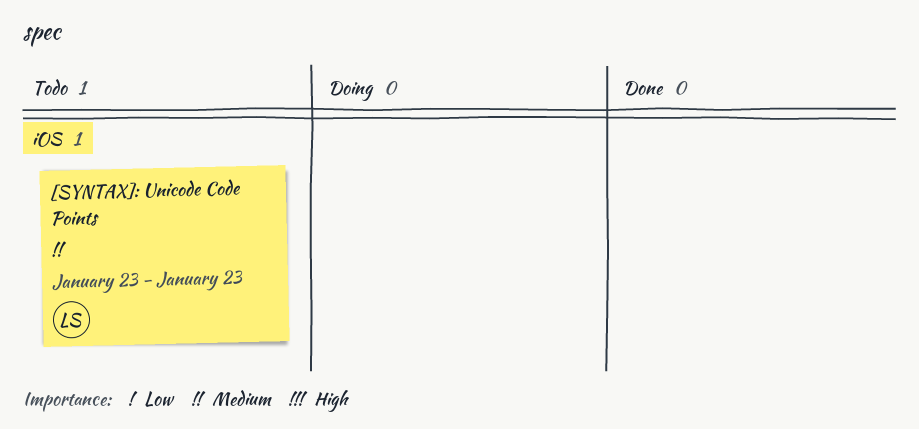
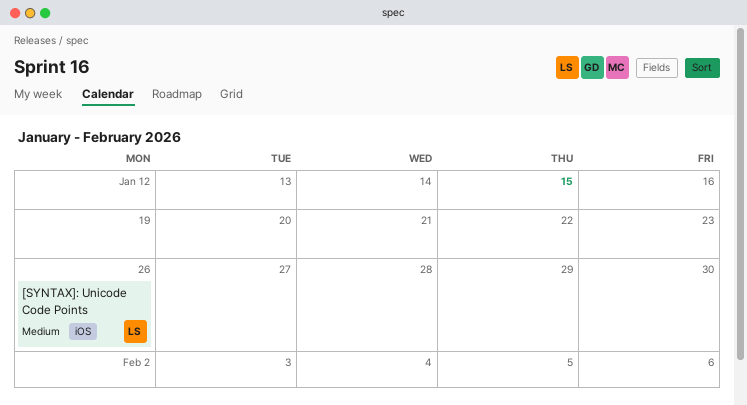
[SYNTAX]: Unicode Code Points, due: Jan 23 -> Jan 26

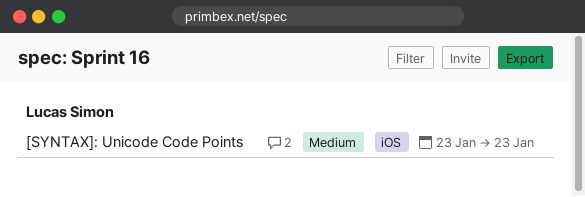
[SYNTAX]: Unicode Code Points, due: Jan 26 -> Jan 23

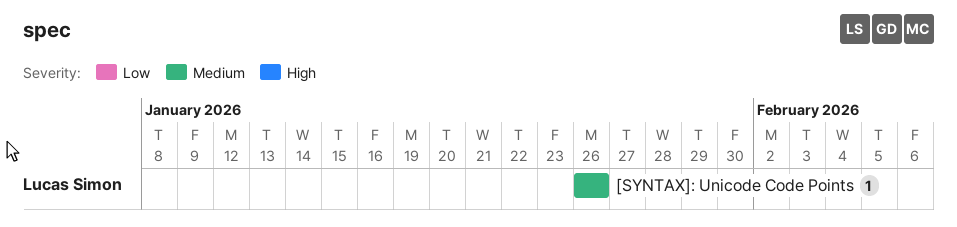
[SYNTAX]: Unicode Code Points, start: Jan 23 -> Jan 26
[SYNTAX]: Unicode Code Points, due: Jan 23 -> Jan 26

